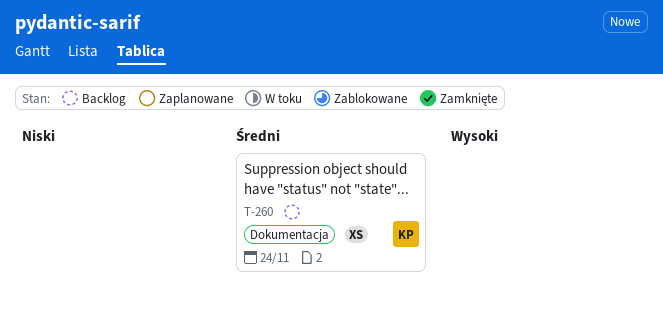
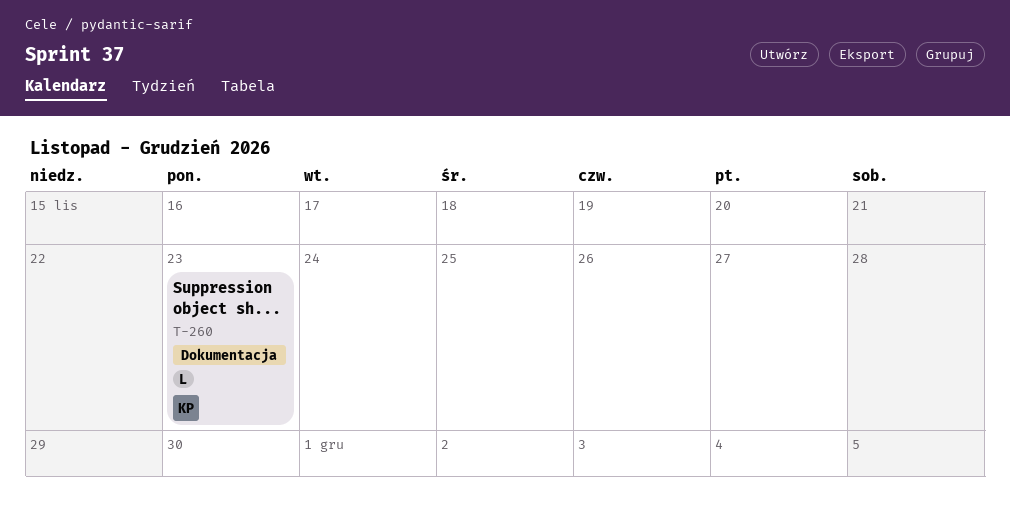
T-260, estimate: XS -> L
T-260, due: Nov 24 -> Nov 23

